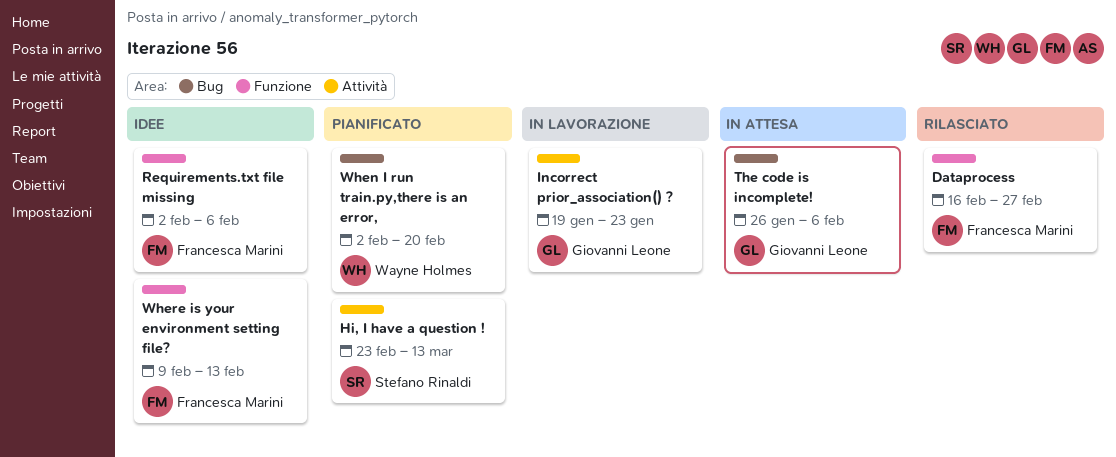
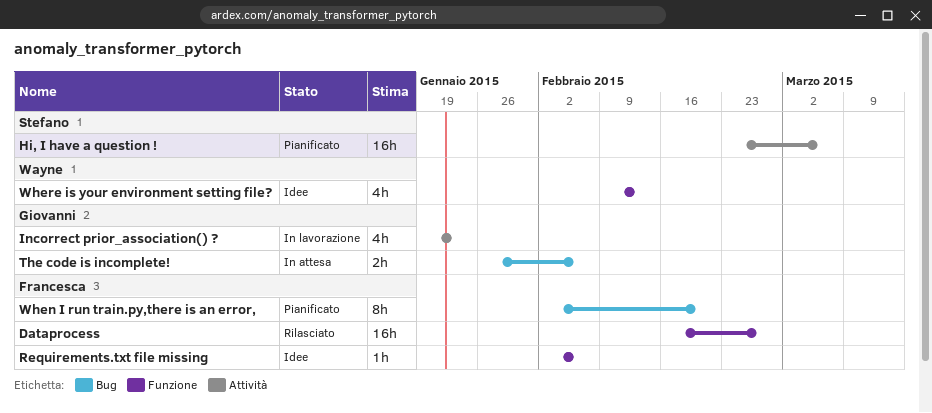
Hi, I have a question !, due: Mar 13 -> Mar 6
When I run train.py,there is an error,, owner: Wayne Holmes -> Francesca Marini
Where is your environment setting file?, owner: Francesca Marini -> Wayne Holmes

